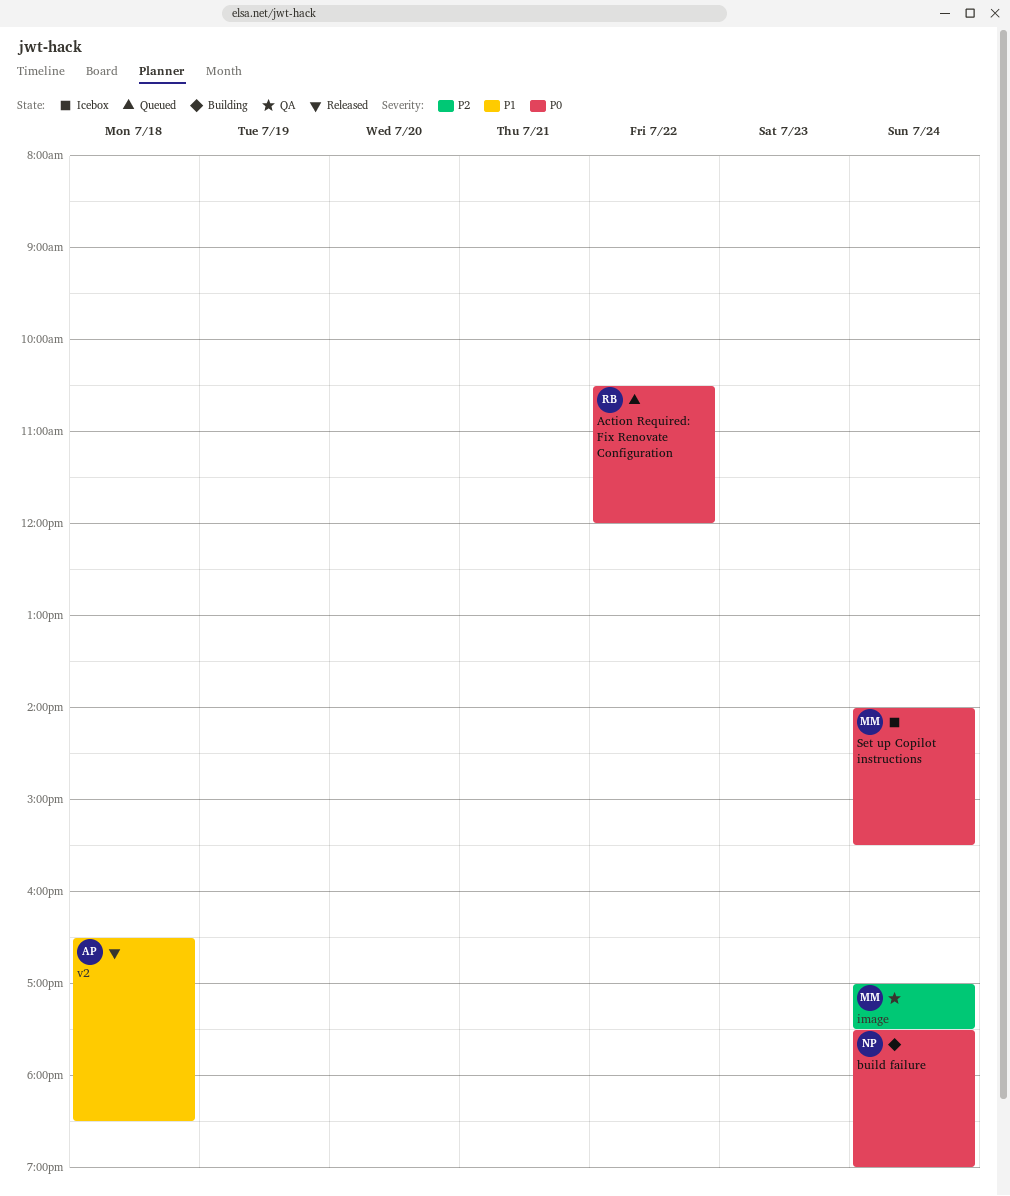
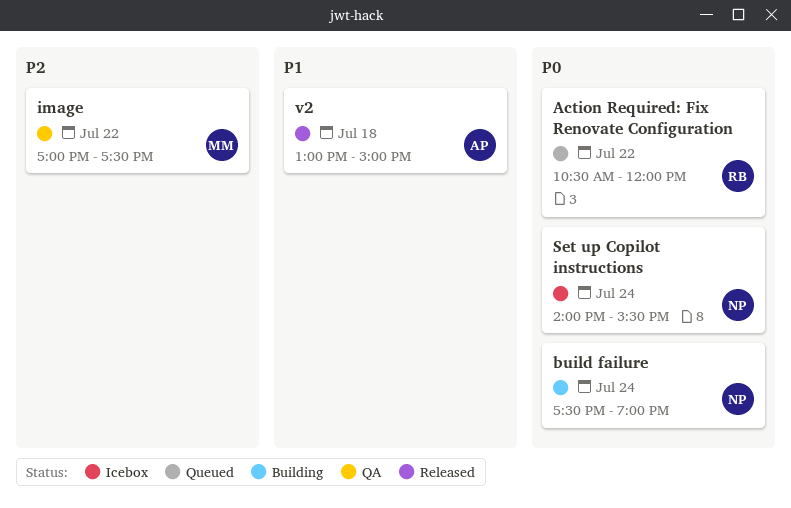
image, day: Jul 24 -> Jul 22
Set up Copilot instructions, owner: MM -> NP
v2, begins: 16:30 -> 13:00
v2, ends: 18:30 -> 15:00

